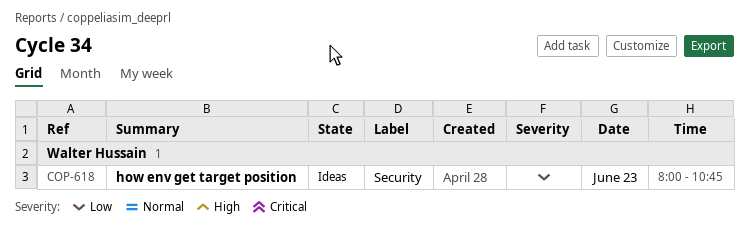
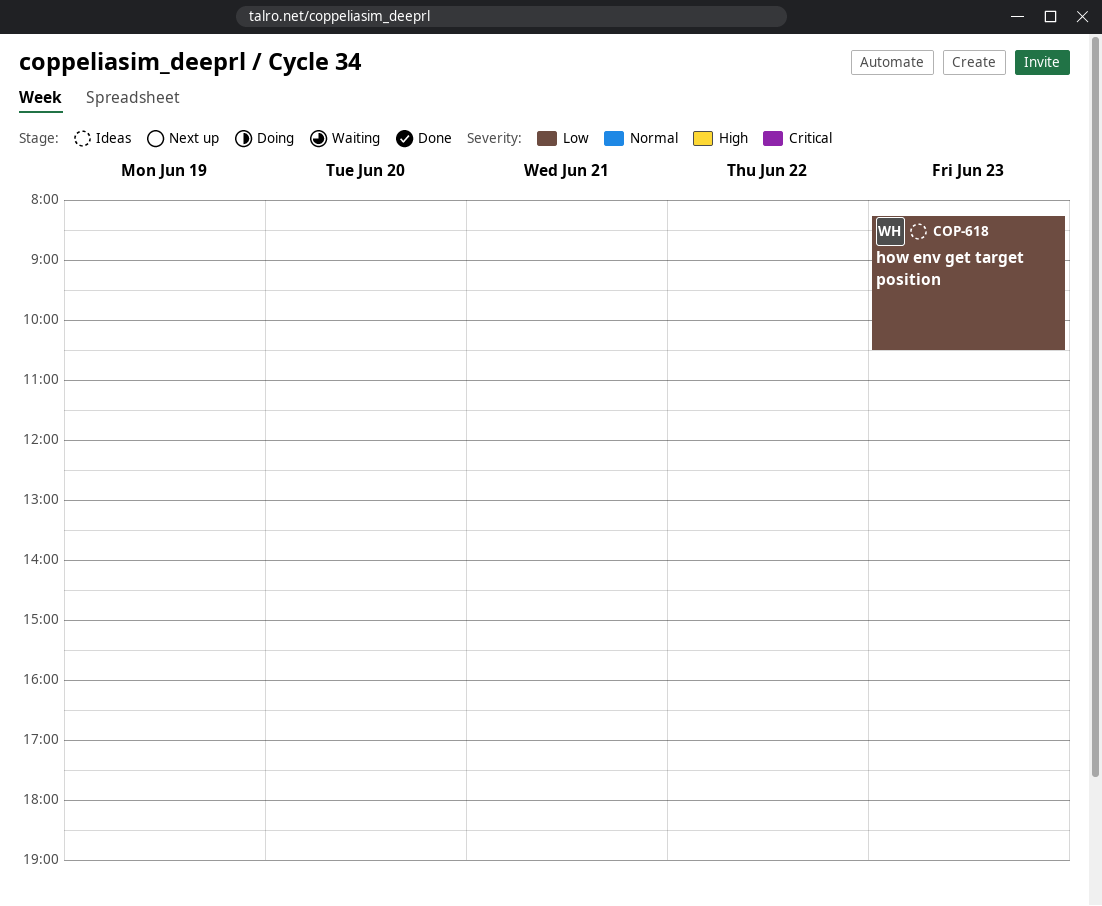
COP-618, begins: 08:00 -> 08:15
COP-618, ends: 10:45 -> 10:30

